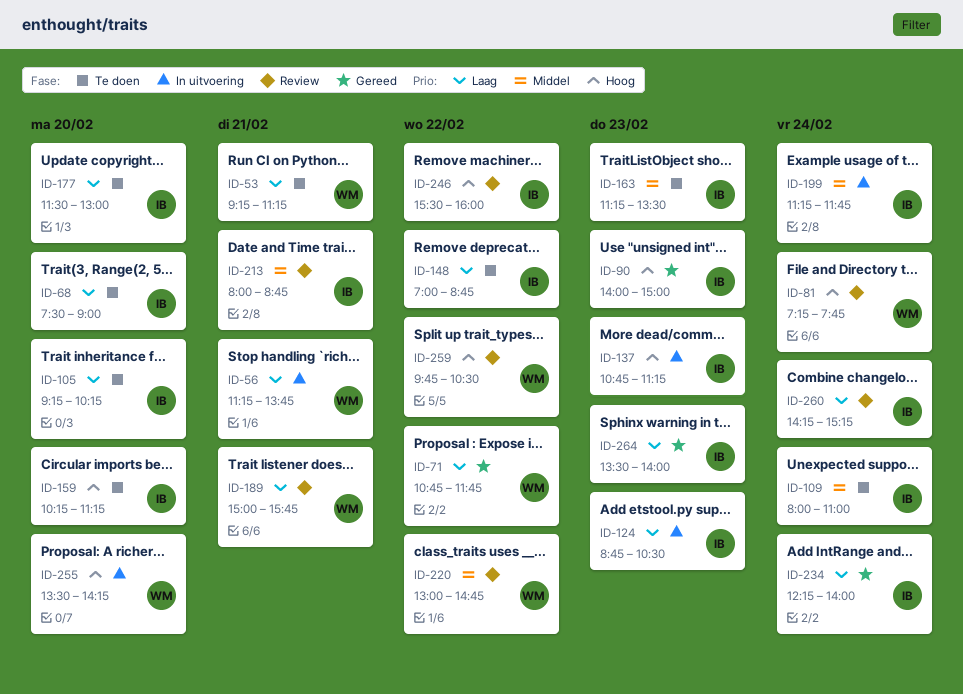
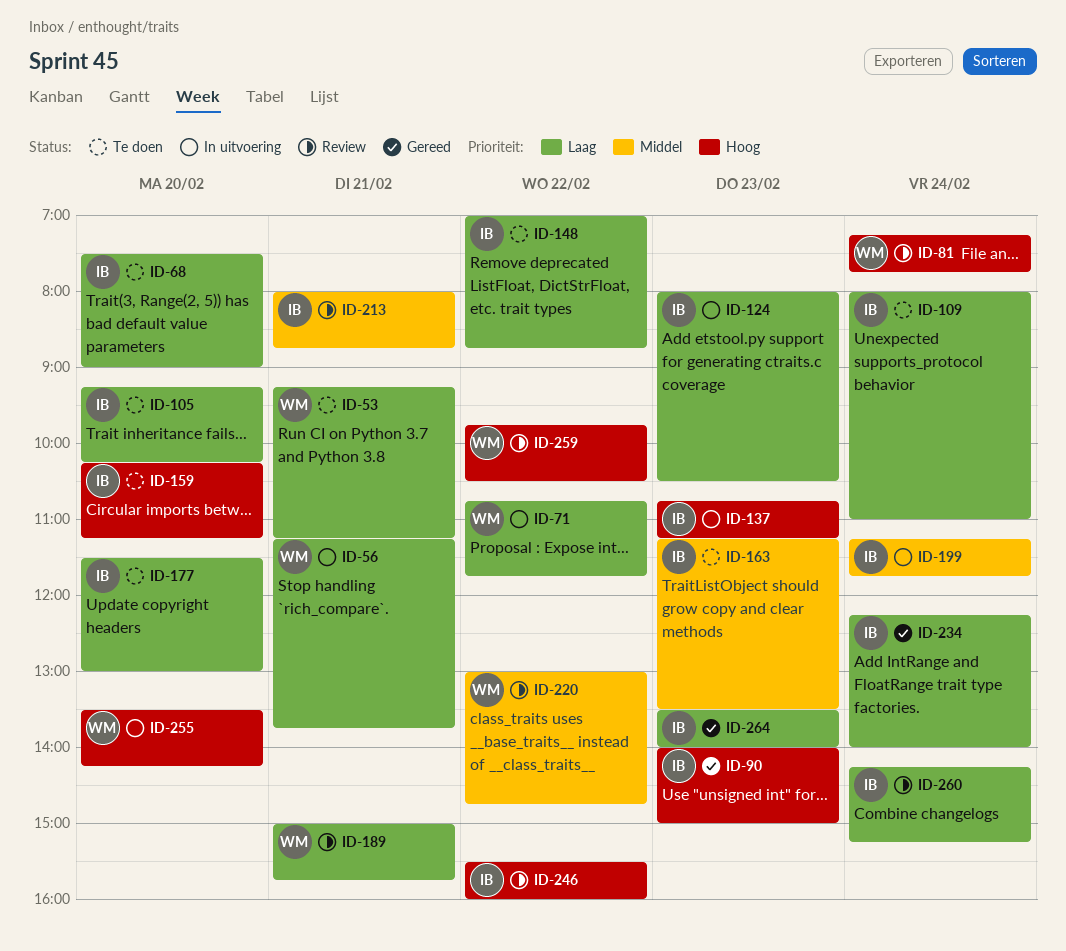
ID-71, status: Gereed -> In uitvoering
ID-109, priority: Middel -> Laag
ID-124, begins: 08:45 -> 08:00

